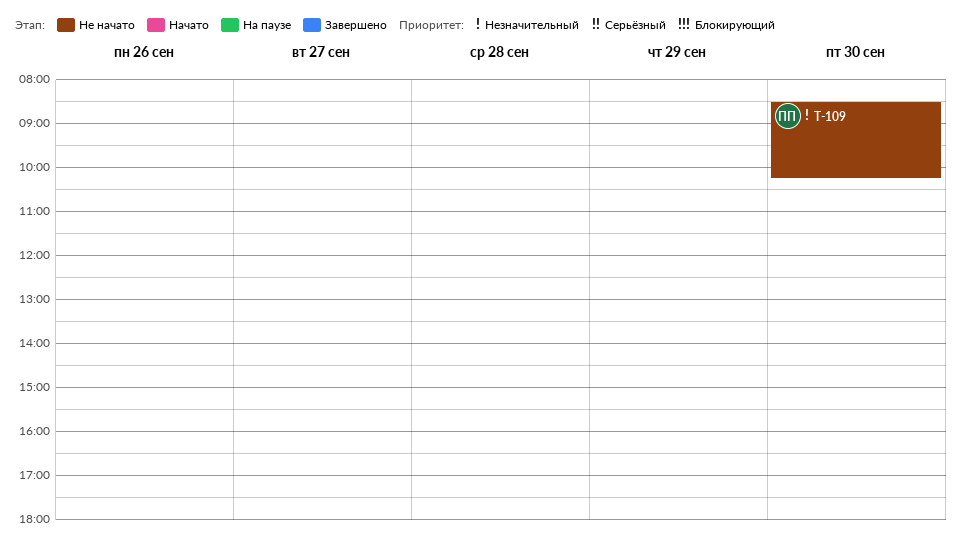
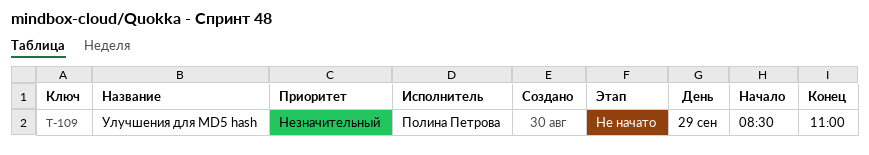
T-109, day: Sep 30 -> Sep 29
T-109, ends: 10:15 -> 11:00

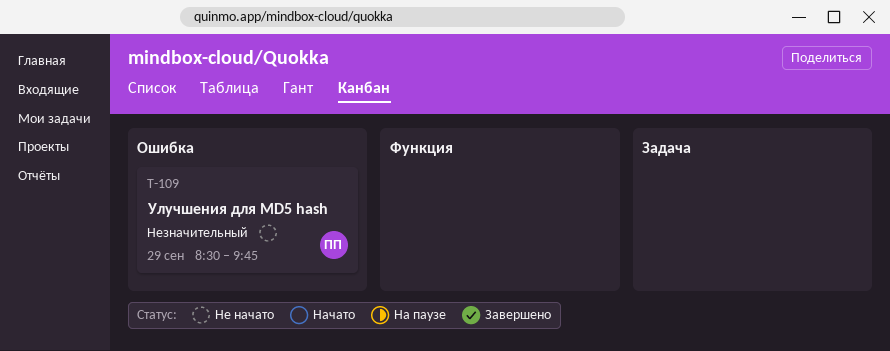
T-109, ends: 11:00 -> 09:45

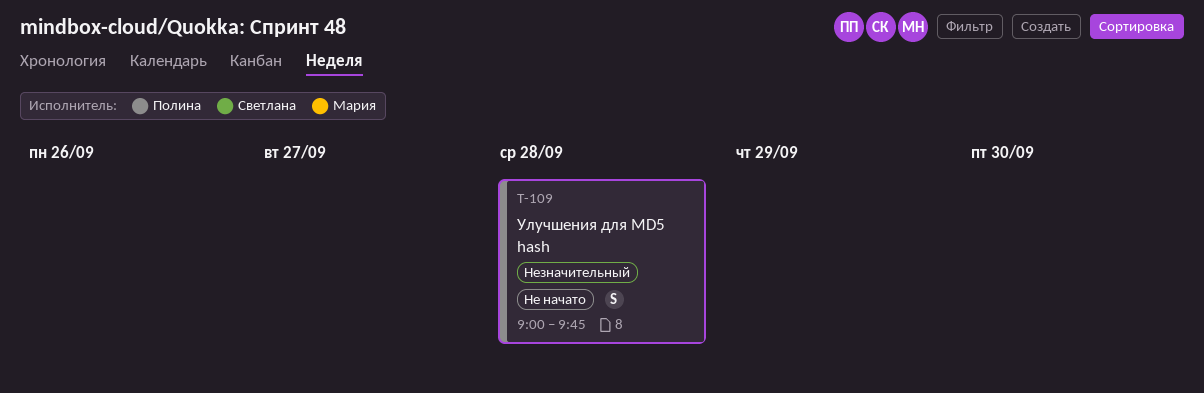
T-109, day: Sep 29 -> Sep 28
T-109, begins: 08:30 -> 09:00

